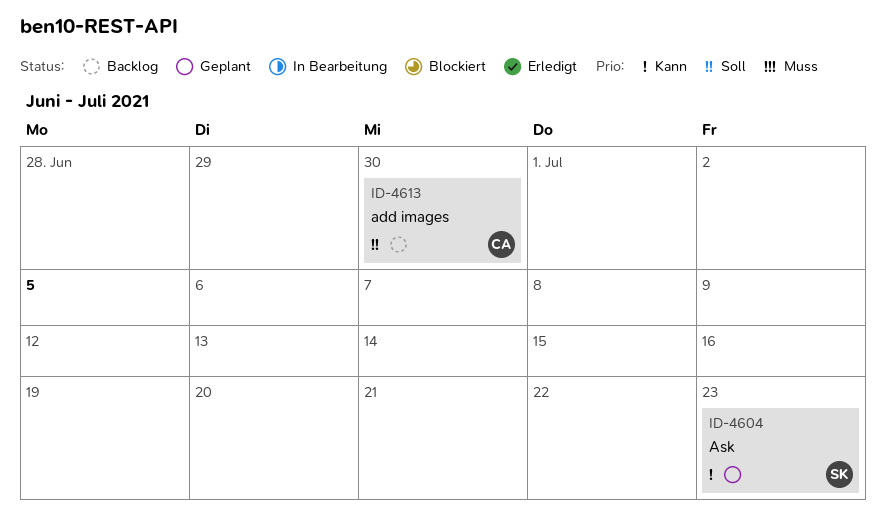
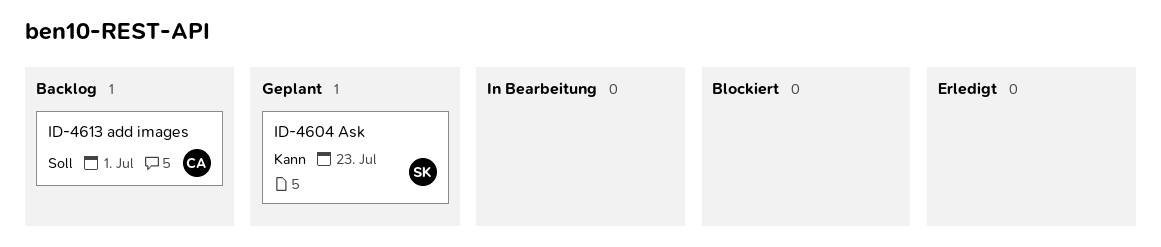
ID-4613, due: Jun 30 -> Jul 1

